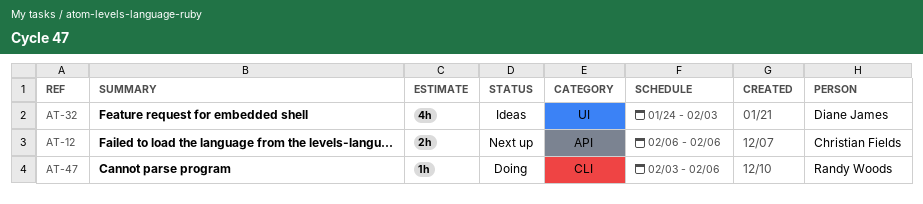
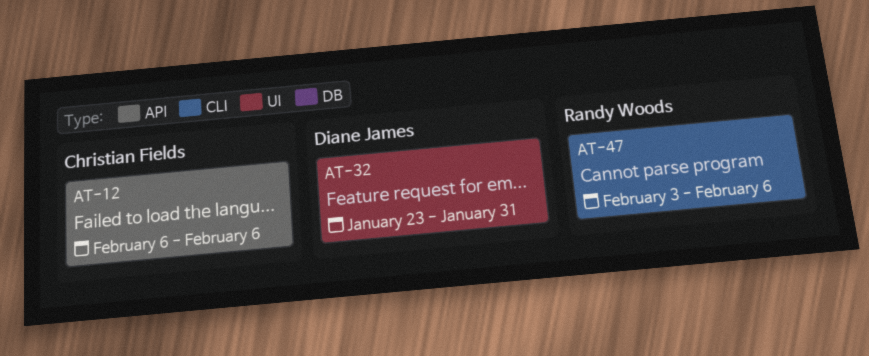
AT-32, start: Jan 24 -> Jan 23
AT-32, due: Feb 3 -> Jan 31

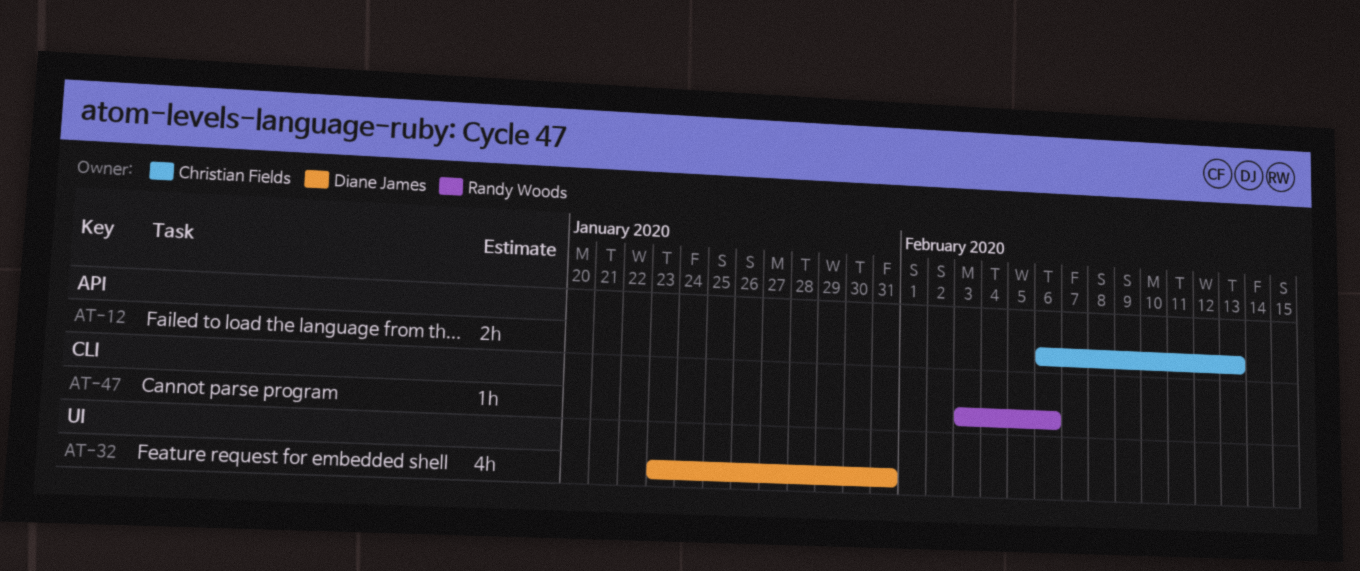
AT-12, due: Feb 6 -> Feb 13

